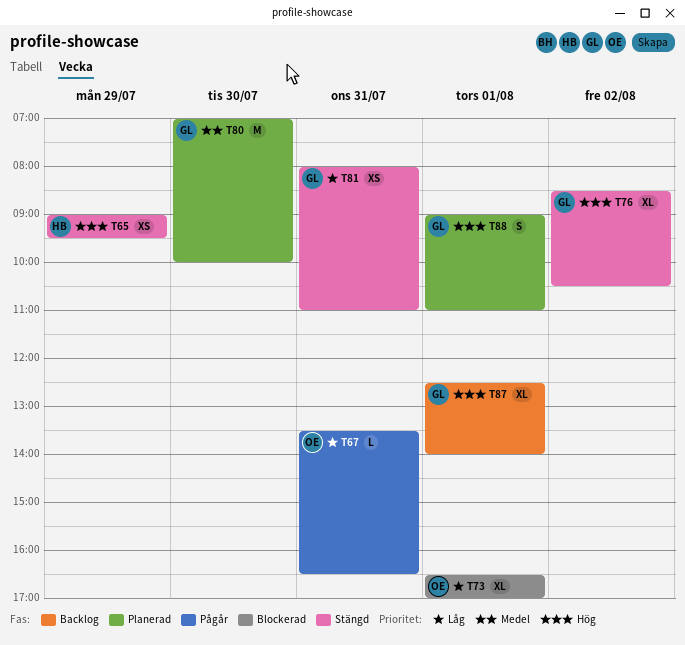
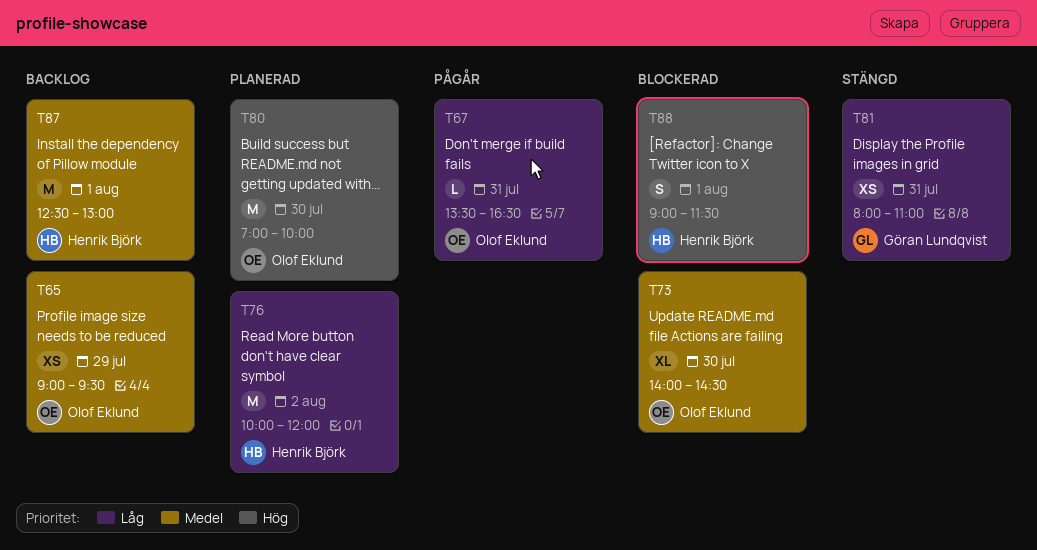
T65, status: Stängd -> Backlog
T65, owner: Henrik Björk -> Olof Eklund
T65, priority: Hög -> Medel
T73, priority: Låg -> Medel
T73, day: Aug 1 -> Jul 30
T73, begins: 16:30 -> 14:00
T73, ends: 17:00 -> 14:30
T76, status: Stängd -> Planerad
T76, owner: Göran Lundqvist -> Henrik Björk
T76, priority: Hög -> Låg
T76, estimate: XL -> M
T76, begins: 08:30 -> 10:00
T76, ends: 10:30 -> 12:00
T80, owner: Göran Lundqvist -> Olof Eklund
T80, priority: Medel -> Hög
T87, owner: Göran Lundqvist -> Henrik Björk
T87, priority: Hög -> Medel
T87, estimate: XL -> M
T87, ends: 14:00 -> 13:00
T88, status: Planerad -> Blockerad
T88, owner: Göran Lundqvist -> Henrik Björk
T88, ends: 11:00 -> 11:30

